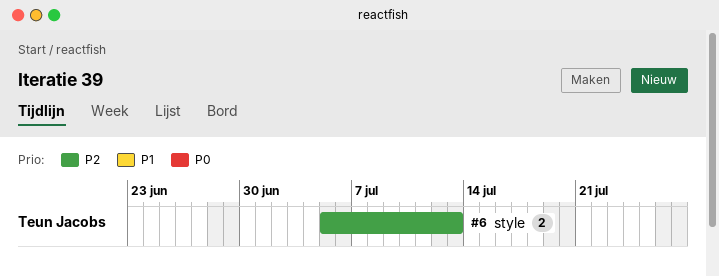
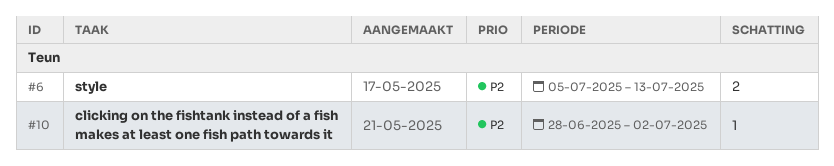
#10: none -> present

